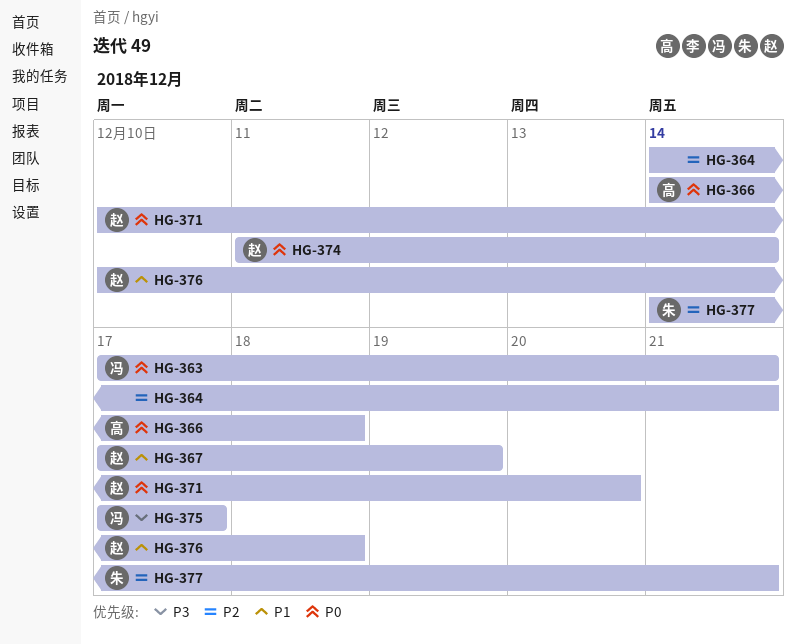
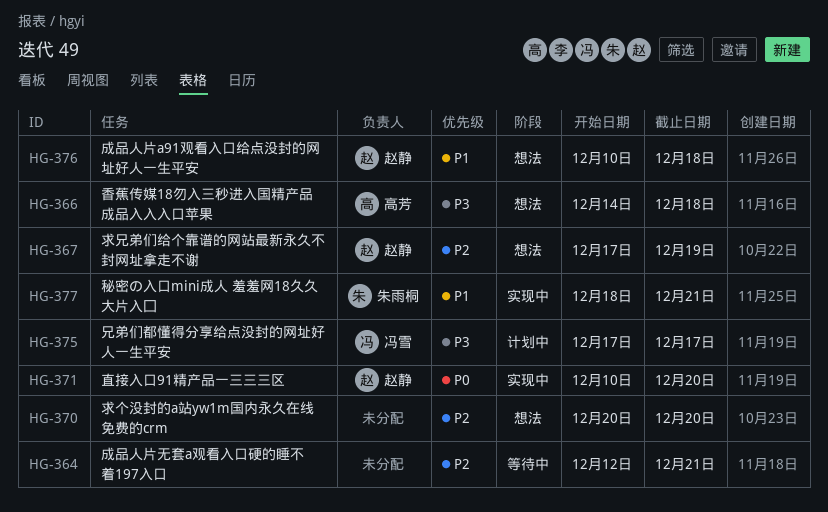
HG-363: present -> none
HG-364, start: Dec 14 -> Dec 12
HG-366, priority: P0 -> P3
HG-367, priority: P1 -> P2
HG-370: none -> present
HG-374: present -> none
HG-377, priority: P2 -> P1
HG-377, start: Dec 14 -> Dec 18

